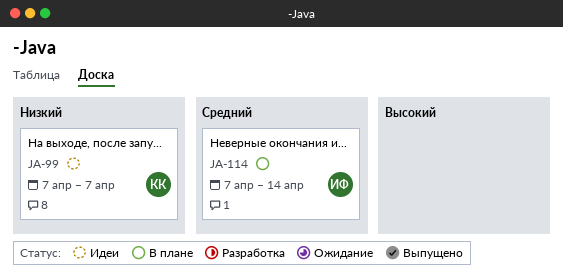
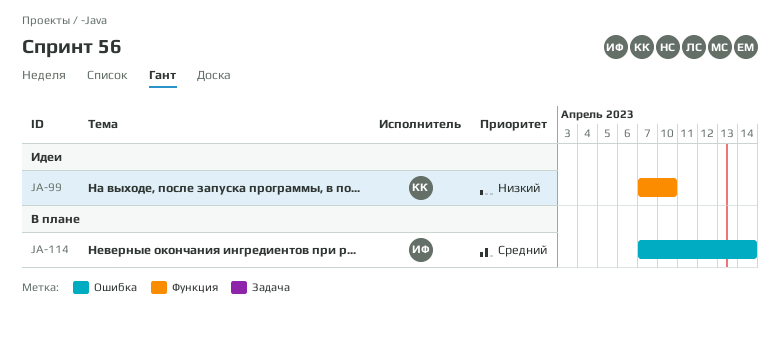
JA-99, due: Apr 7 -> Apr 10

